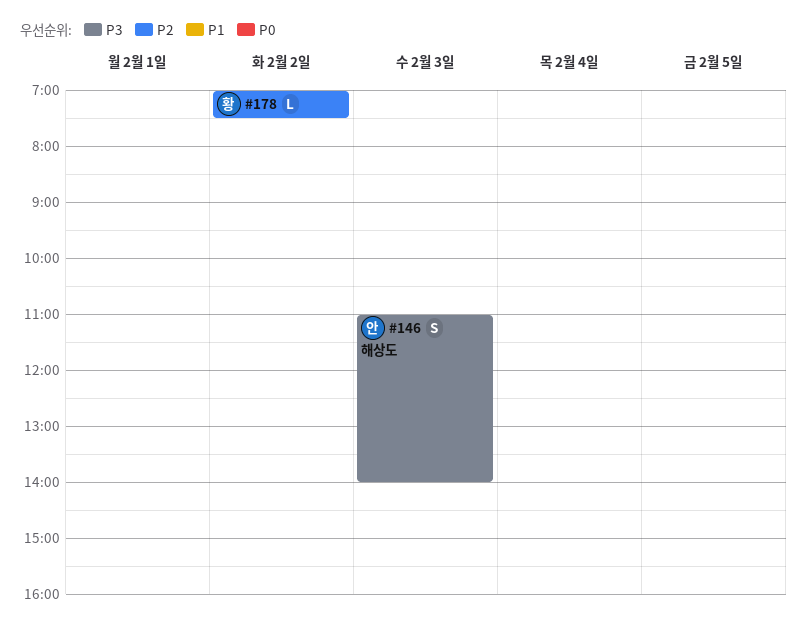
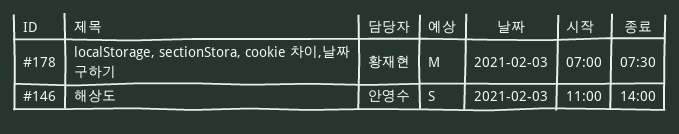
#178, estimate: L -> M
#178, day: Feb 2 -> Feb 3

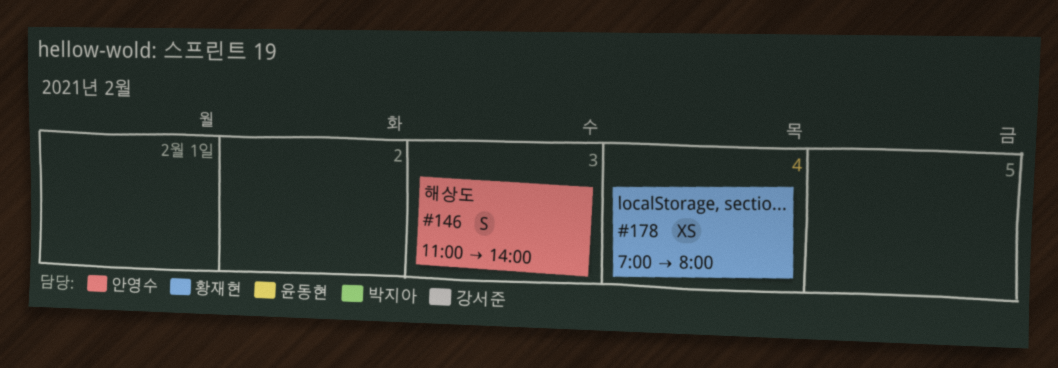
#178, estimate: M -> XS
#178, day: Feb 3 -> Feb 4
#178, ends: 07:30 -> 08:00

